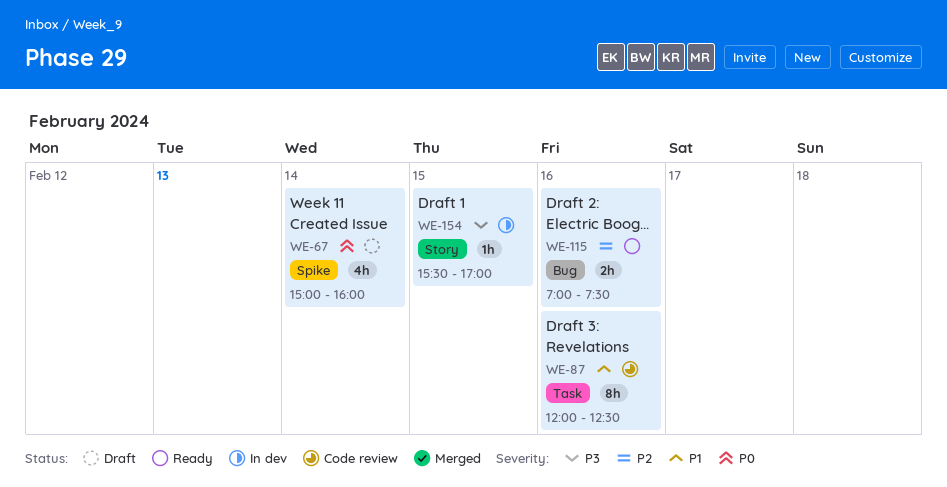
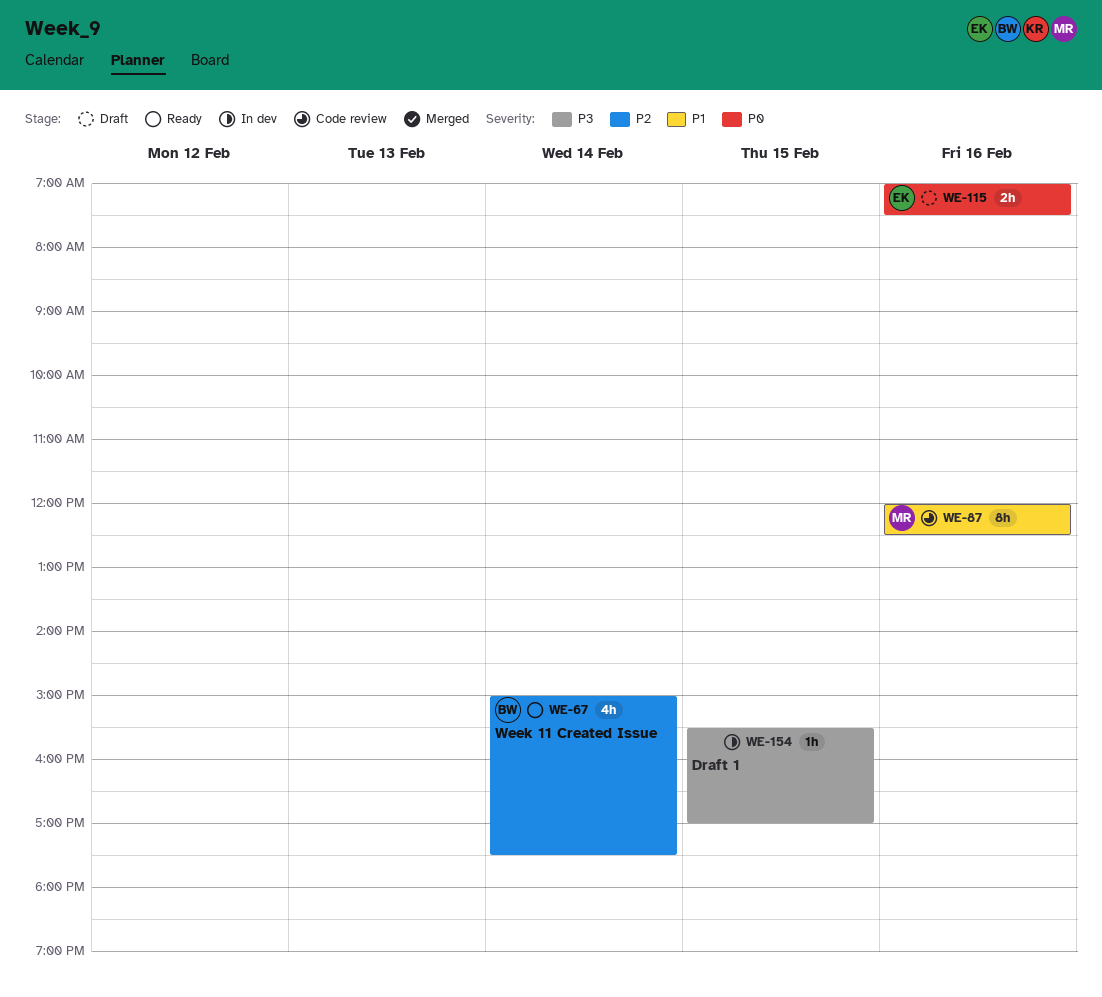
WE-67, status: Draft -> Ready
WE-67, priority: P0 -> P2
WE-67, ends: 16:00 -> 17:30
WE-115, status: Ready -> Draft
WE-115, priority: P2 -> P0

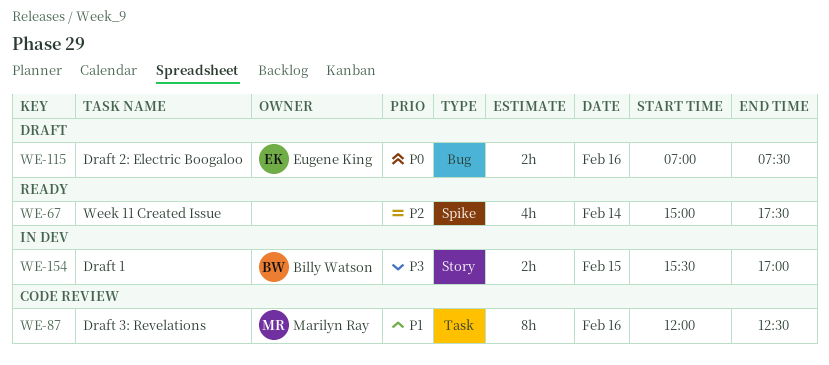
WE-67, owner: Billy Watson -> none
WE-154, owner: none -> Billy Watson
WE-154, estimate: 1h -> 2h

